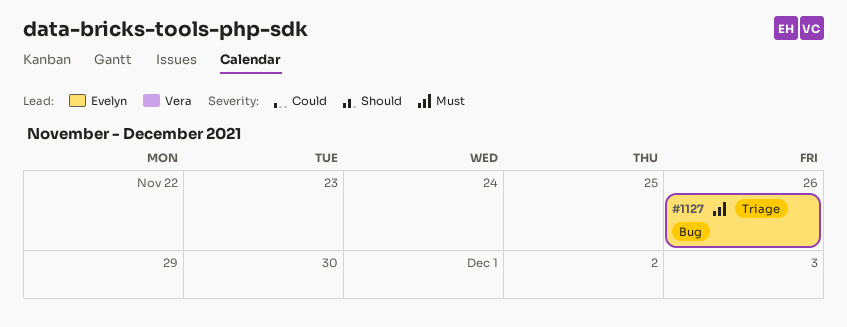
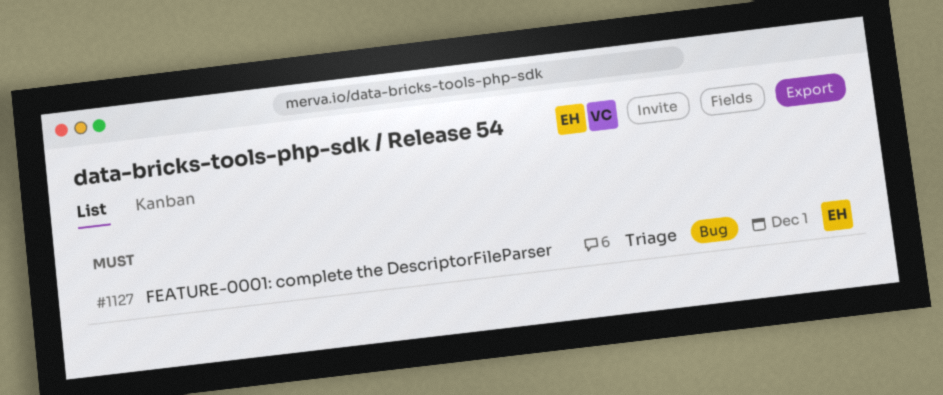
#1127, due: Nov 26 -> Dec 1

